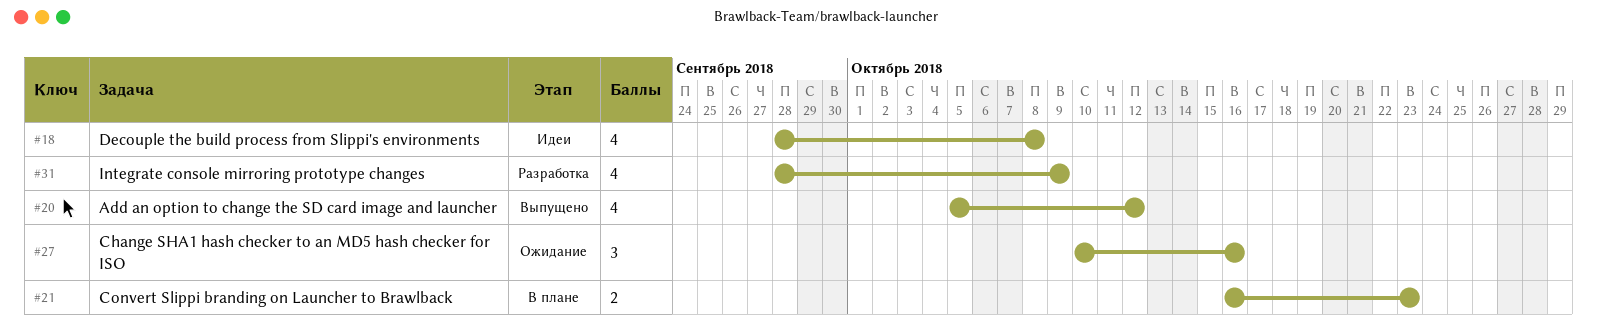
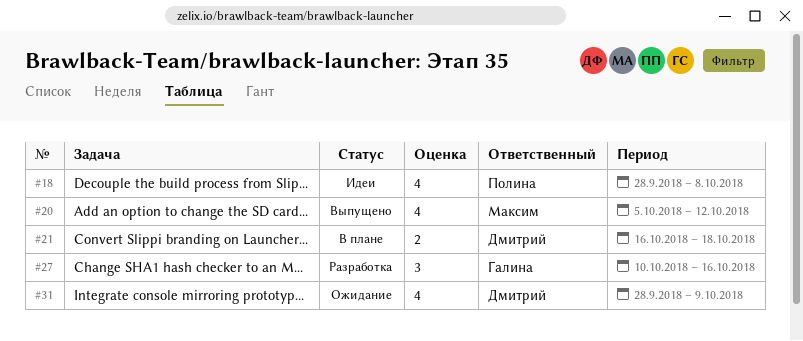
#21, due: Oct 23 -> Oct 18
#27, status: Ожидание -> Разработка
#31, status: Разработка -> Ожидание

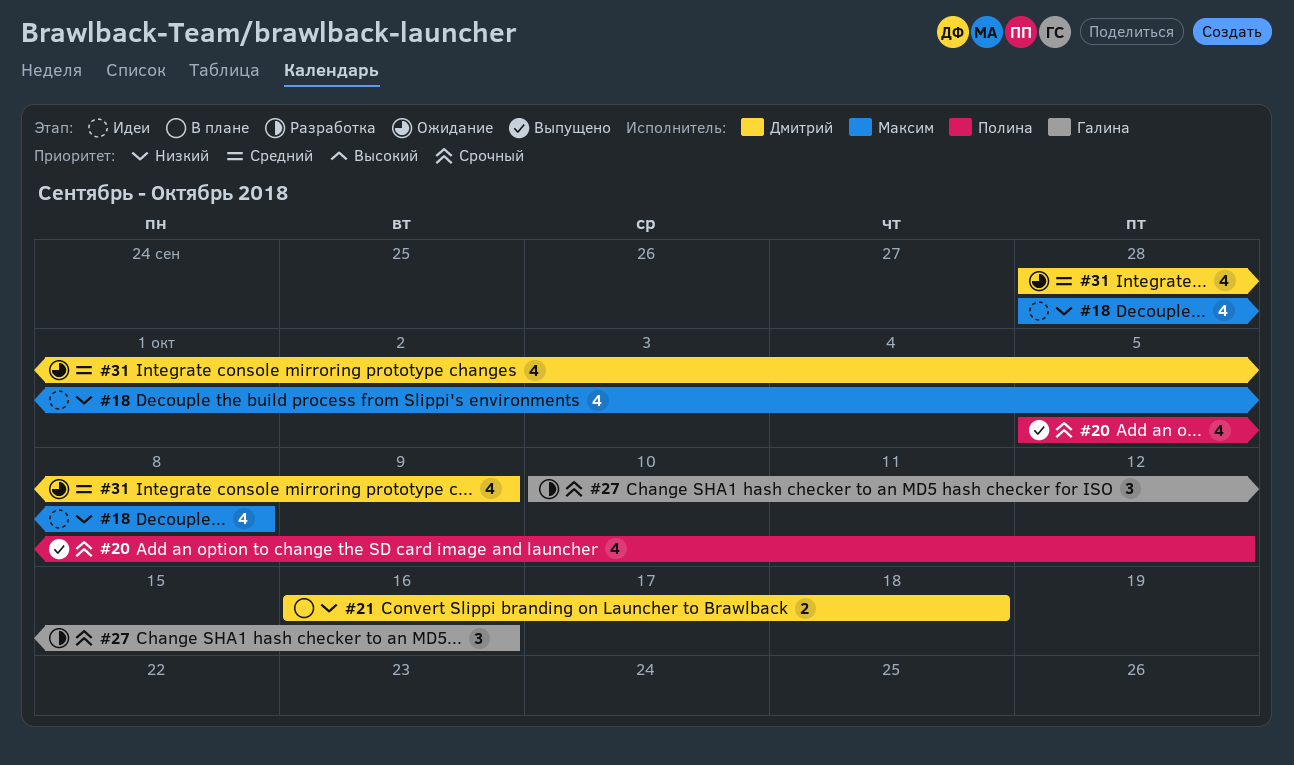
#18, owner: Полина -> Максим
#20, owner: Максим -> Полина

